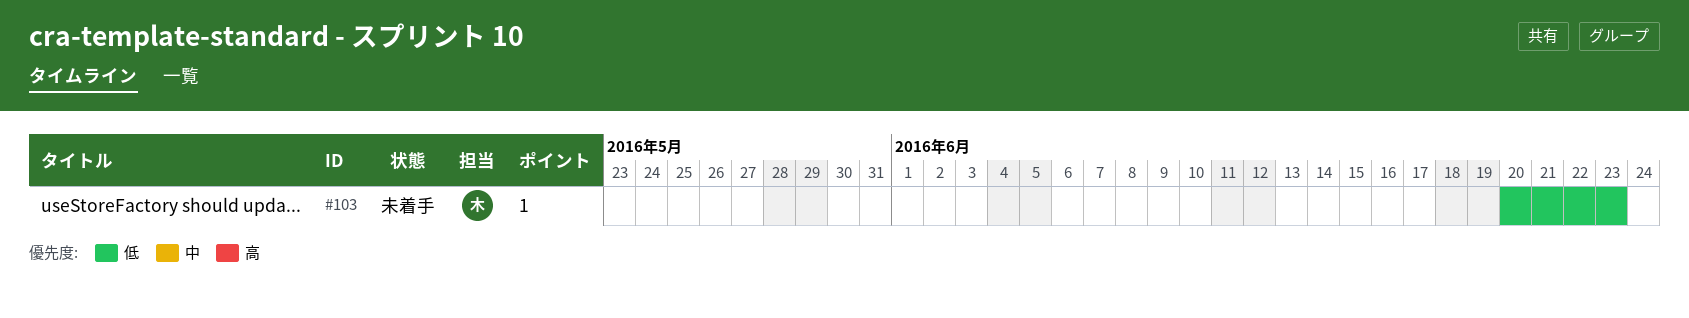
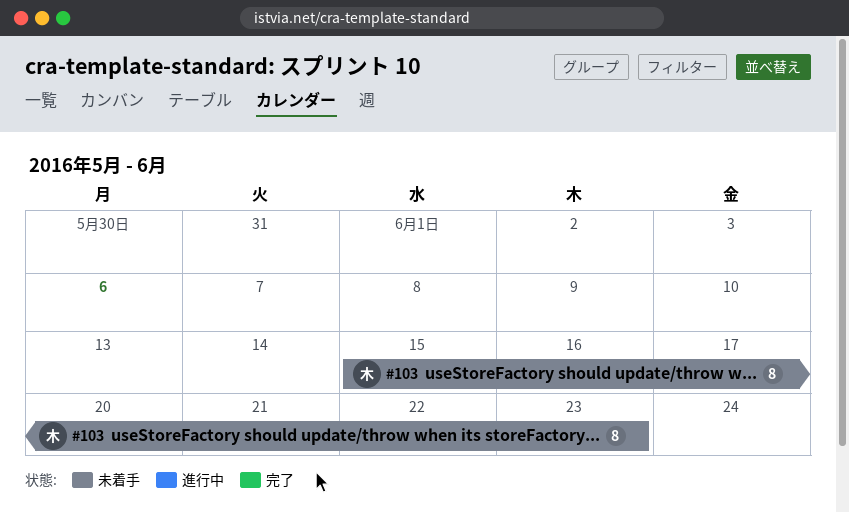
#103, estimate: 1 -> 8
#103, start: Jun 20 -> Jun 15

